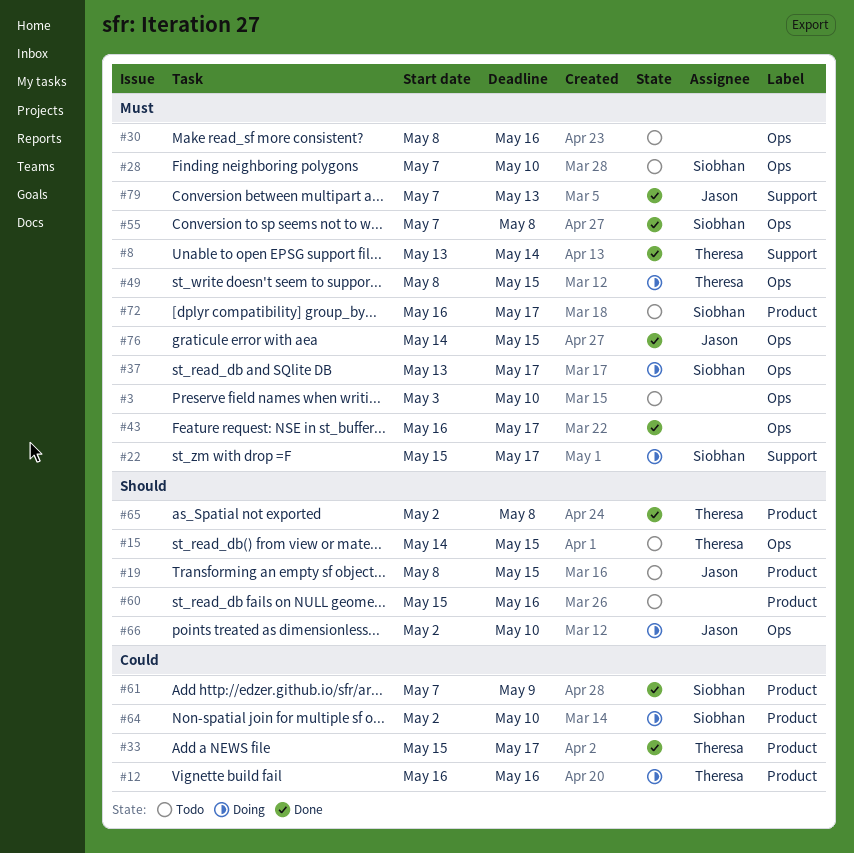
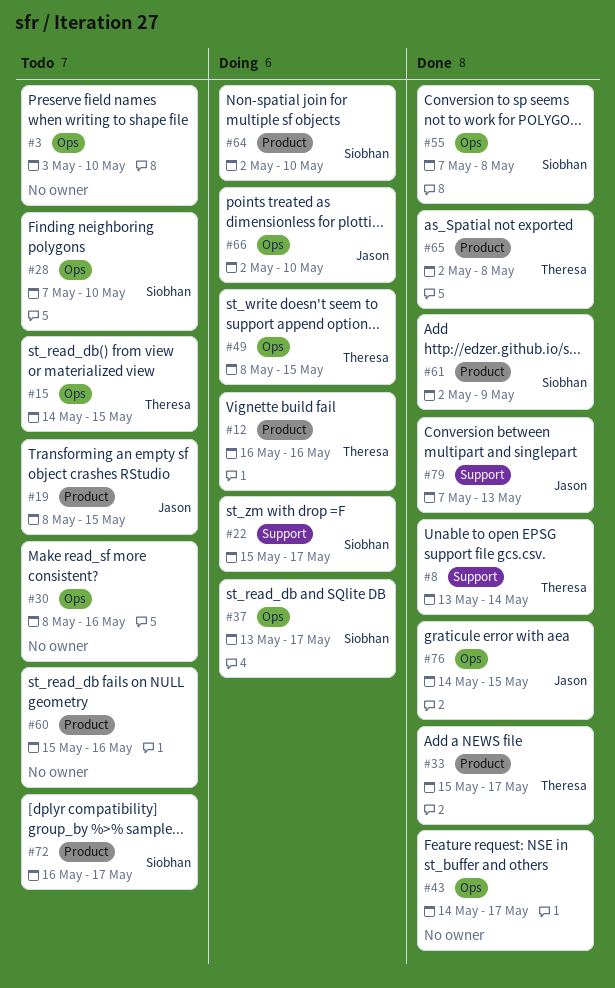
#43, start: May 16 -> May 14
#61, start: May 7 -> May 2

